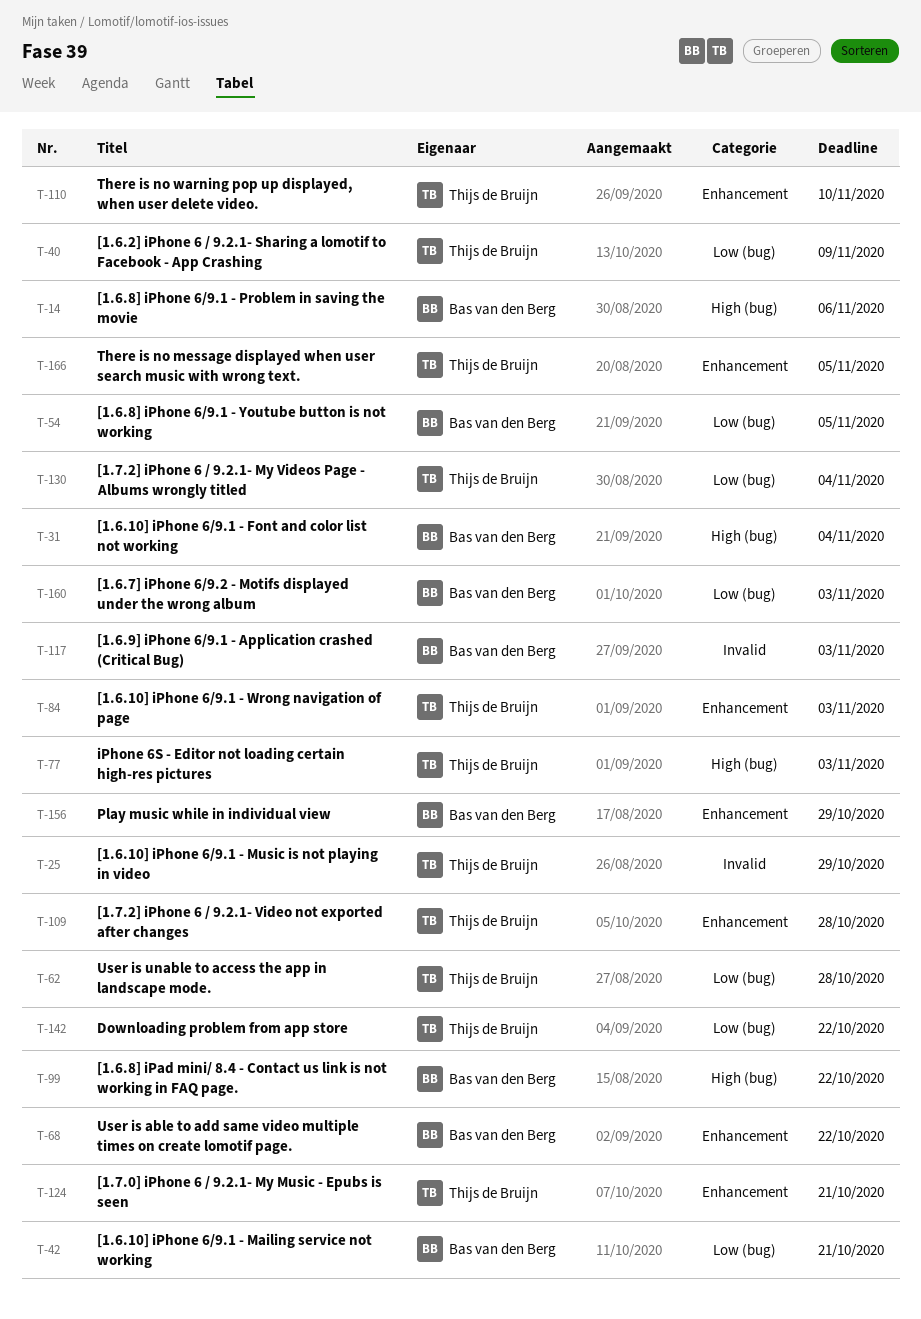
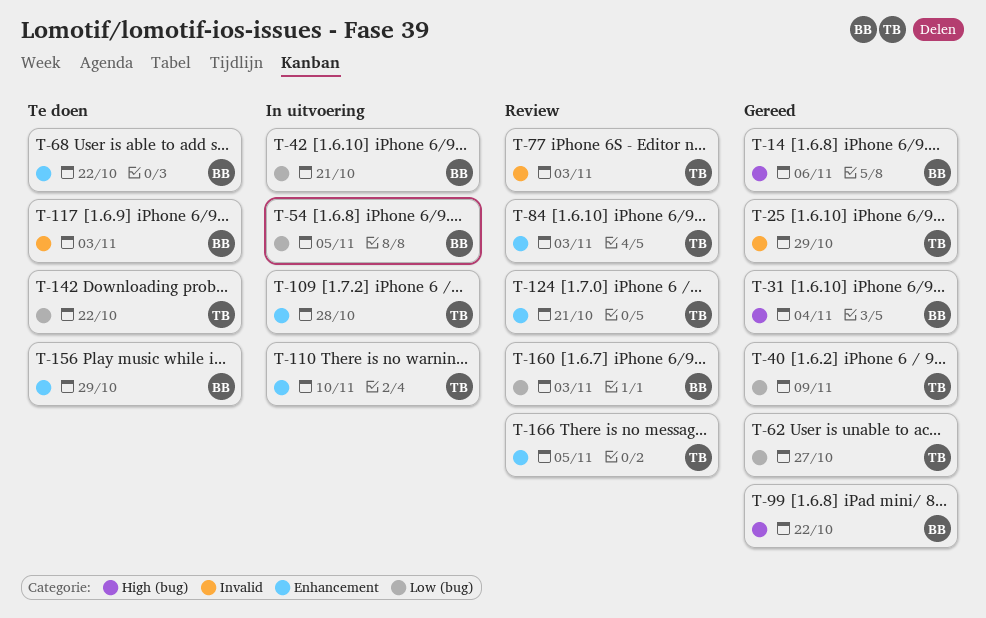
T-62, due: Oct 28 -> Oct 27
T-77, label: High (bug) -> Invalid
T-130: present -> none

